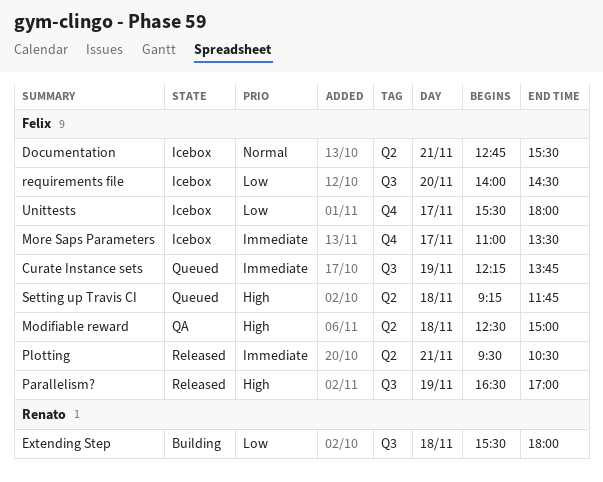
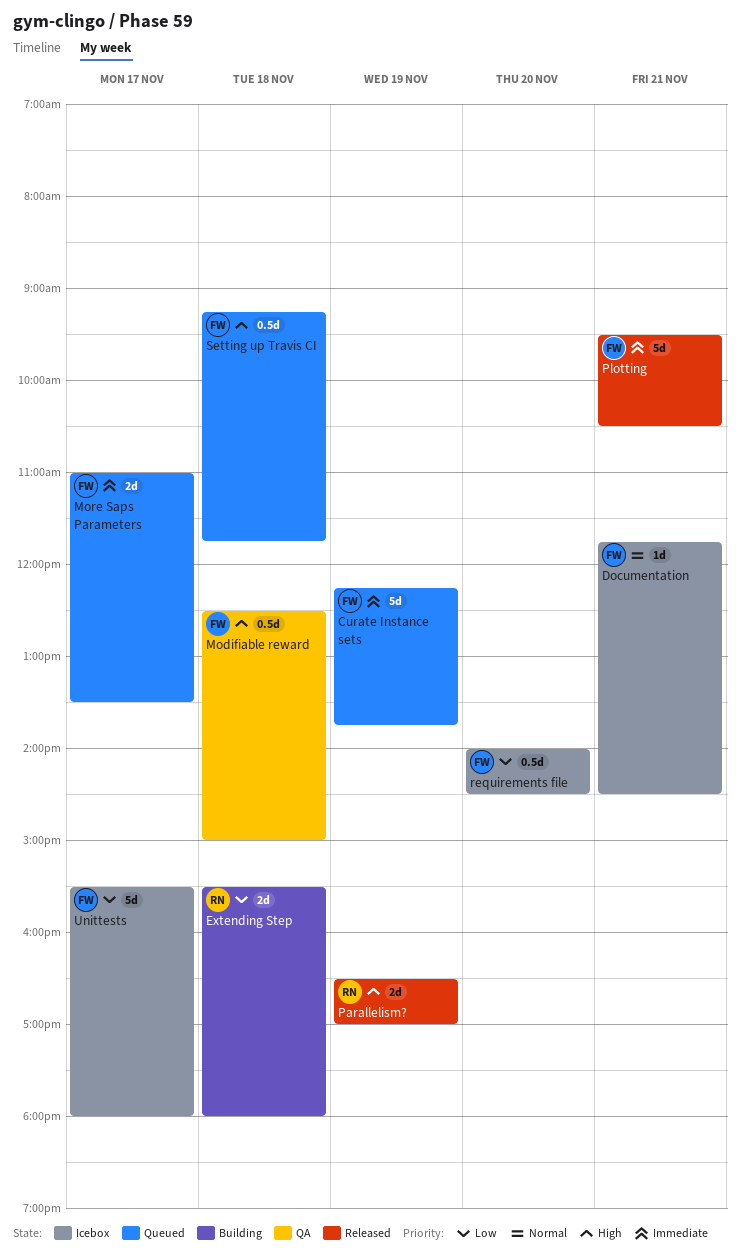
Documentation, begins: 12:45 -> 11:45
Documentation, ends: 15:30 -> 14:30
More Saps Parameters, status: Icebox -> Queued
Parallelism?, owner: Felix -> Renato

